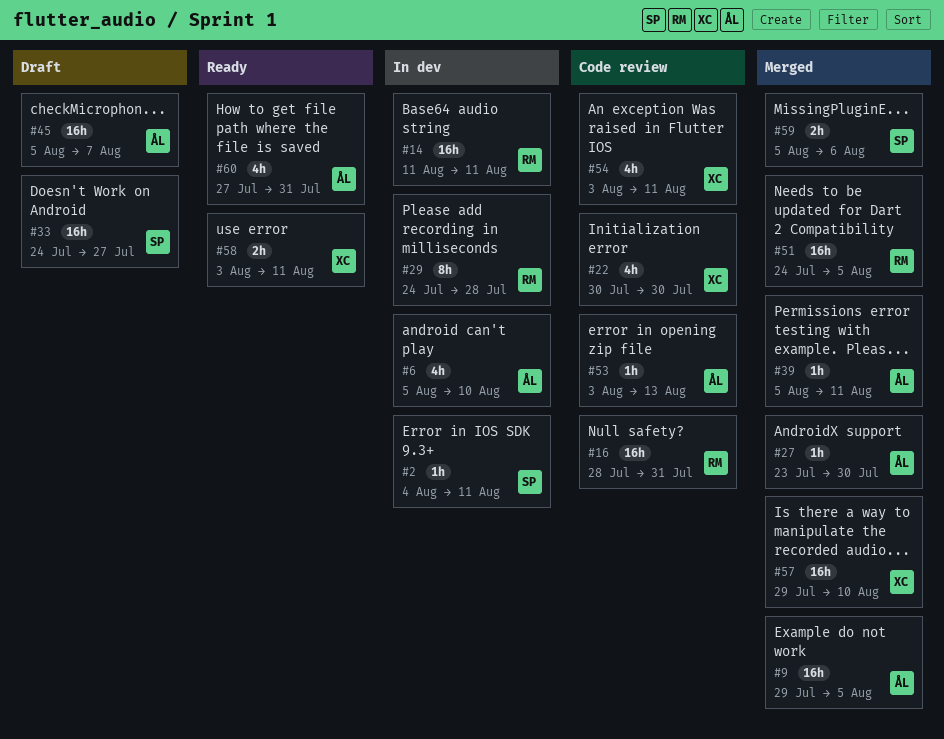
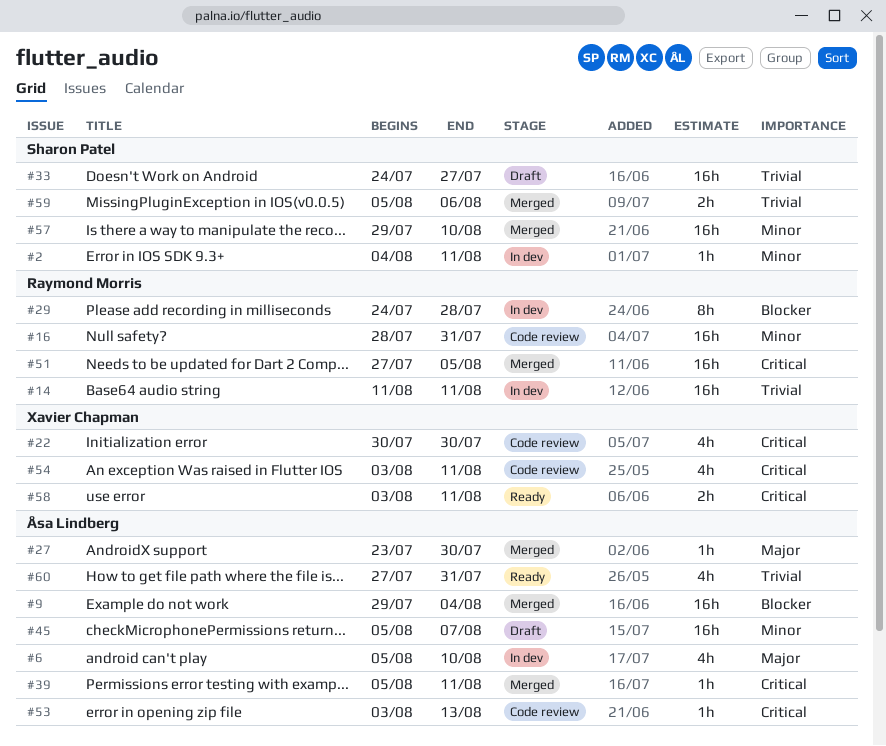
#9, due: Aug 5 -> Aug 4
#51, start: Jul 24 -> Jul 27
#57, owner: Xavier Chapman -> Sharon Patel

